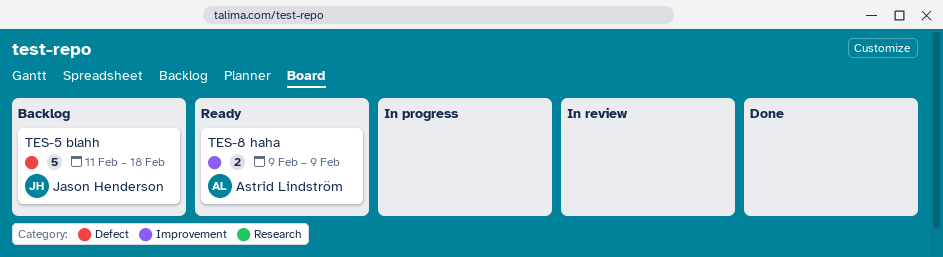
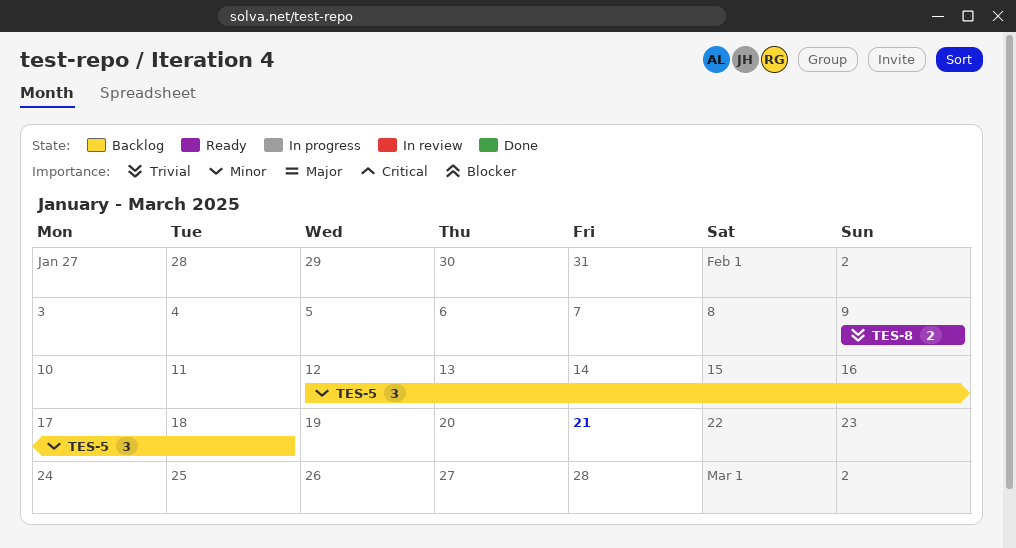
TES-5, estimate: 5 -> 3
TES-5, start: Feb 11 -> Feb 12

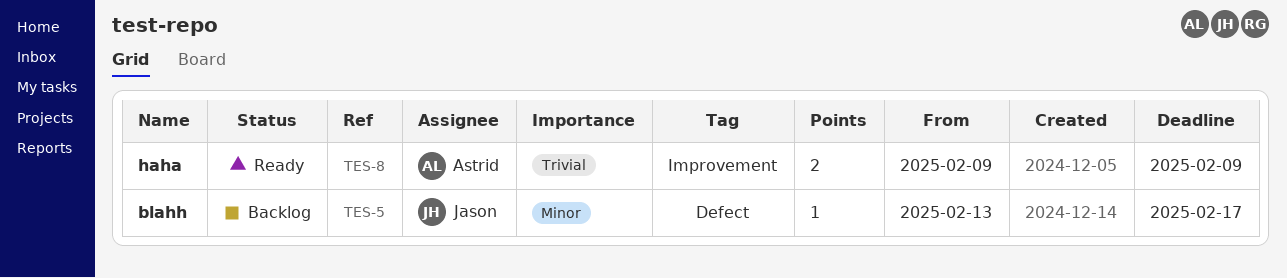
TES-5, estimate: 3 -> 1
TES-5, start: Feb 12 -> Feb 13
TES-5, due: Feb 18 -> Feb 17

